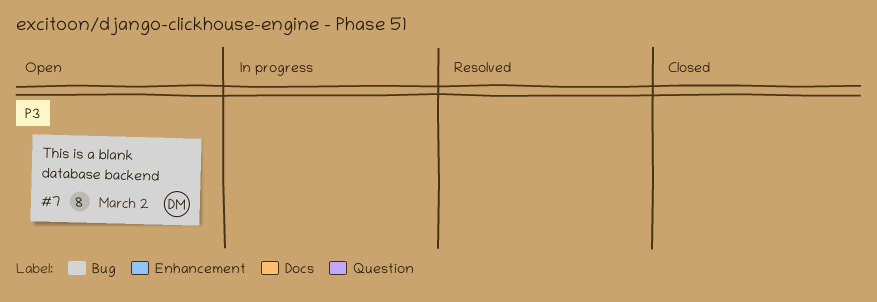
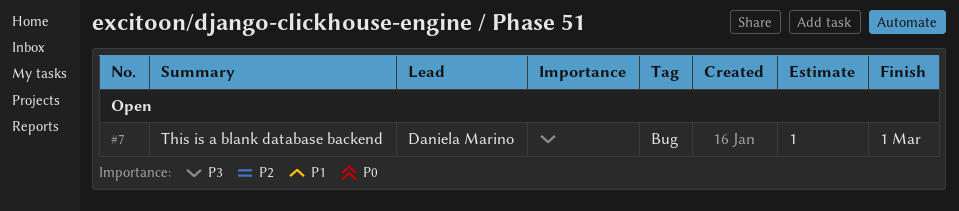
#7, estimate: 8 -> 1
#7, due: Mar 2 -> Mar 1

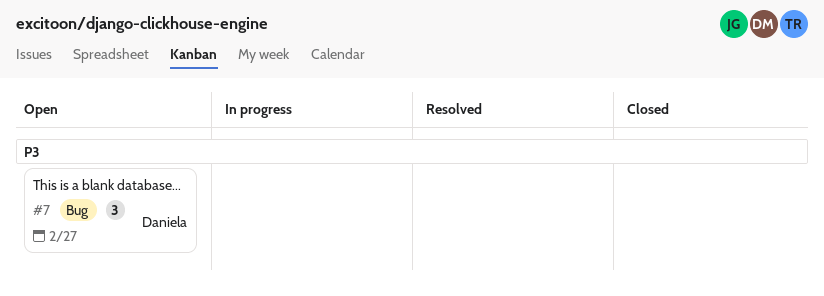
#7, estimate: 1 -> 3
#7, due: Mar 1 -> Feb 27

